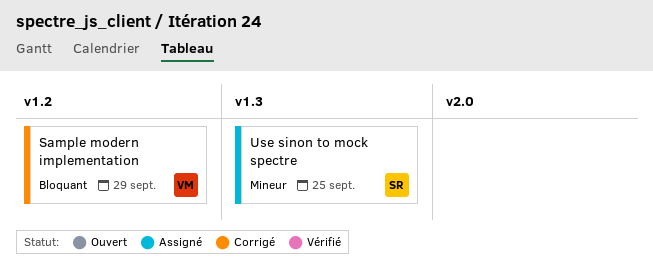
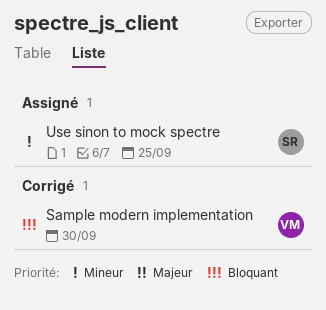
Sample modern implementation, due: Sep 29 -> Sep 30

